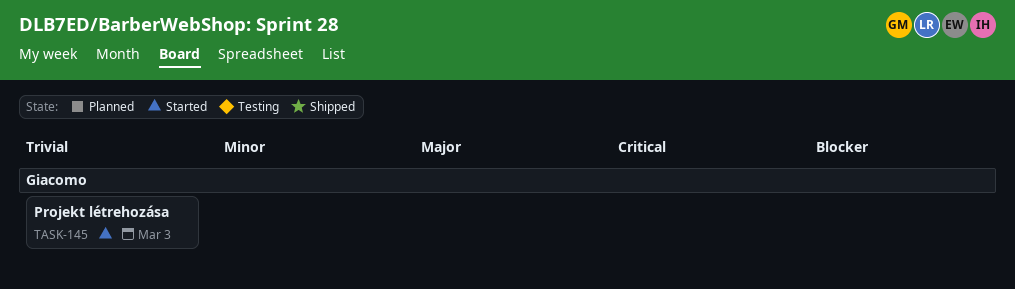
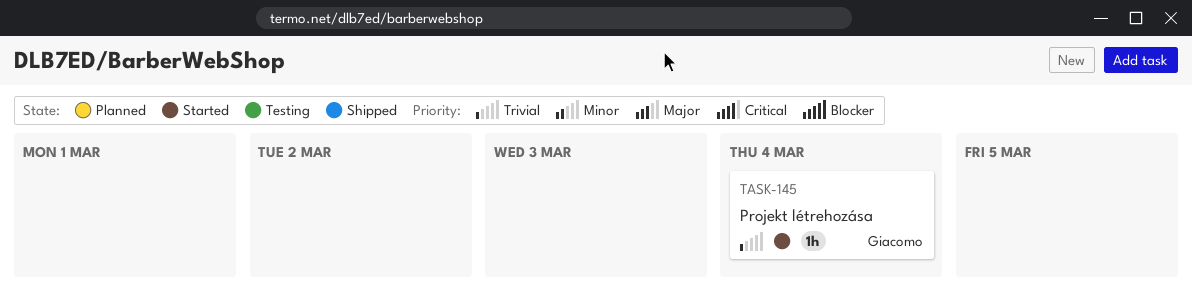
TASK-145, due: Mar 3 -> Mar 4

